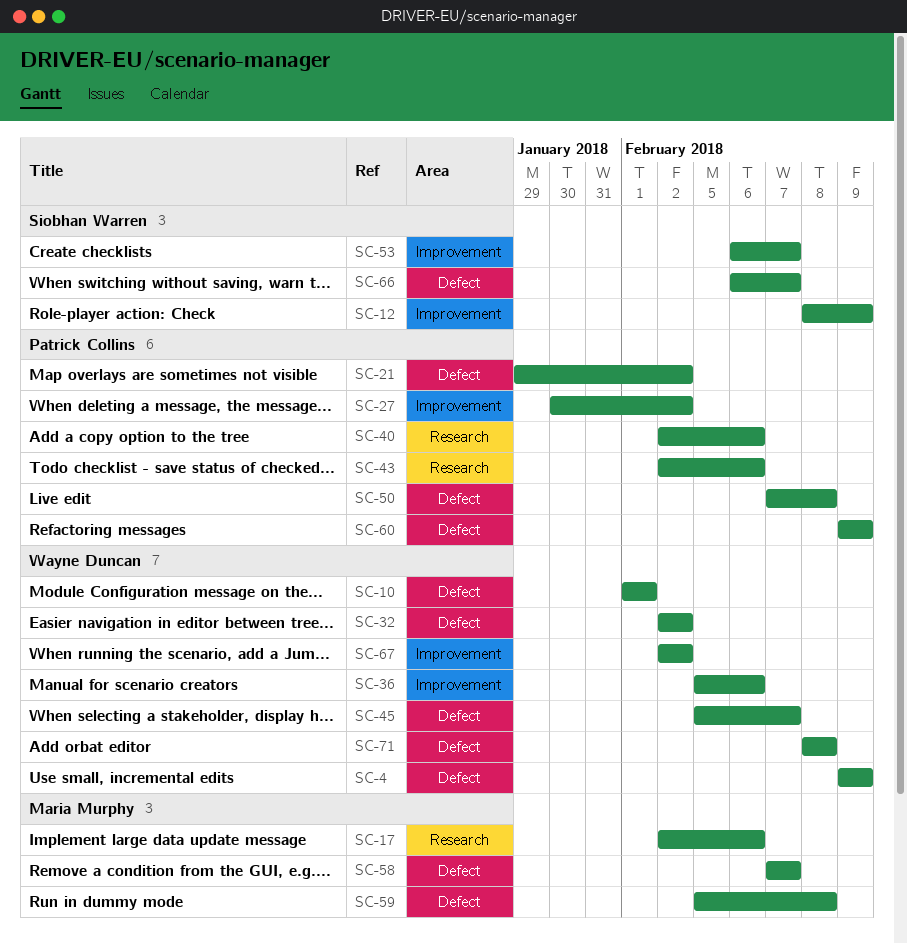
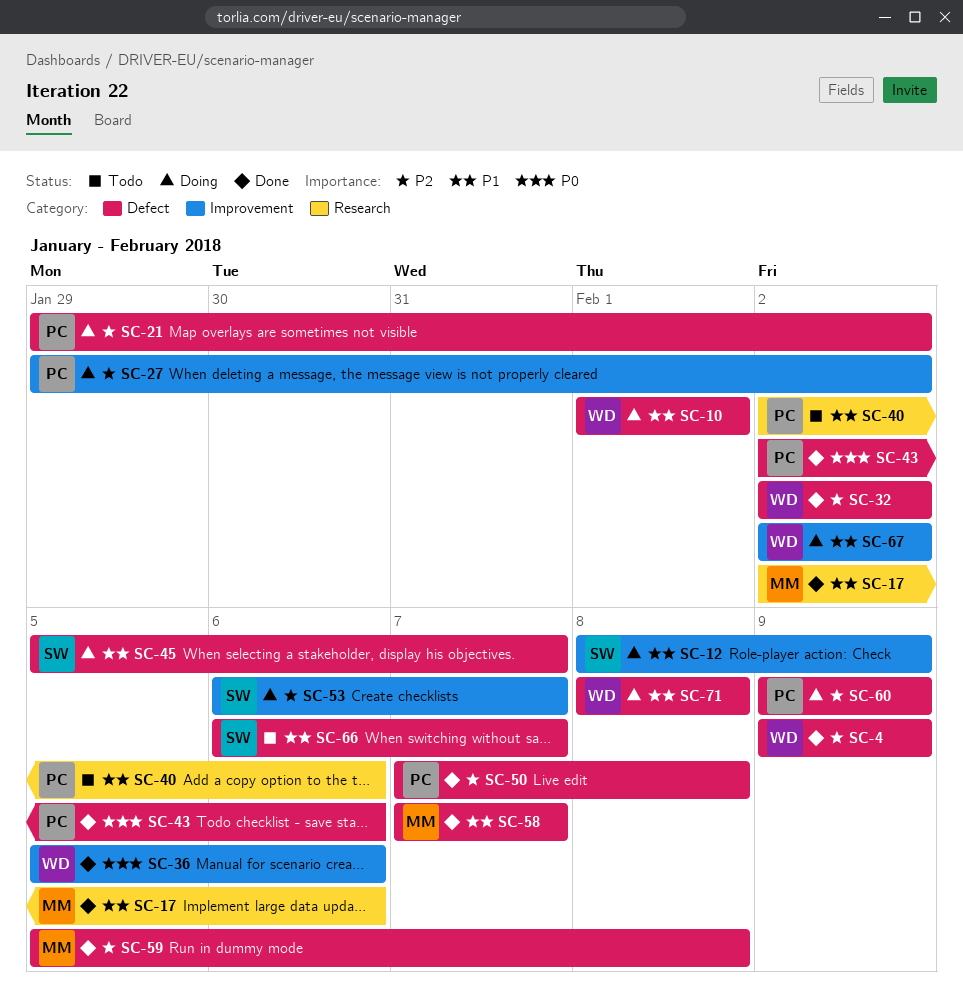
SC-27, start: Jan 30 -> Jan 29
SC-43, label: Research -> Defect
SC-45, owner: Wayne Duncan -> Siobhan Warren

